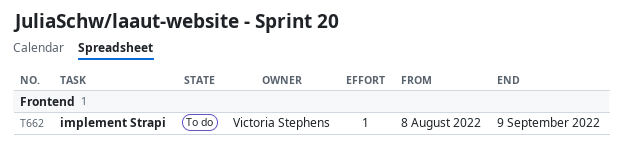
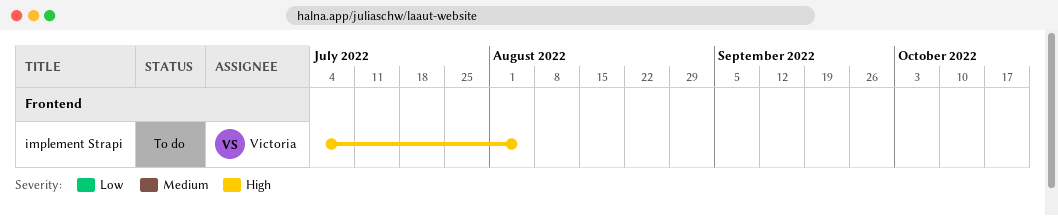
implement Strapi, start: Aug 8 -> Jul 4
implement Strapi, due: Sep 9 -> Aug 5

